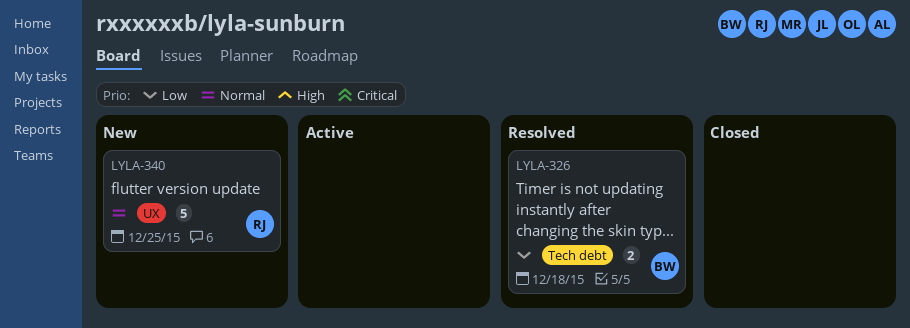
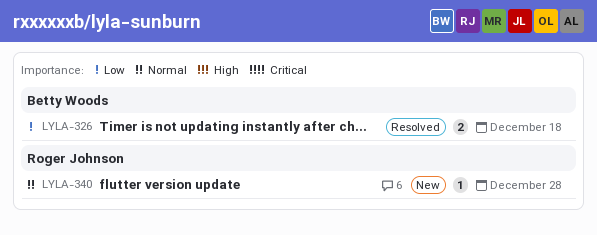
LYLA-340, estimate: 5 -> 1
LYLA-340, due: Dec 25 -> Dec 28

